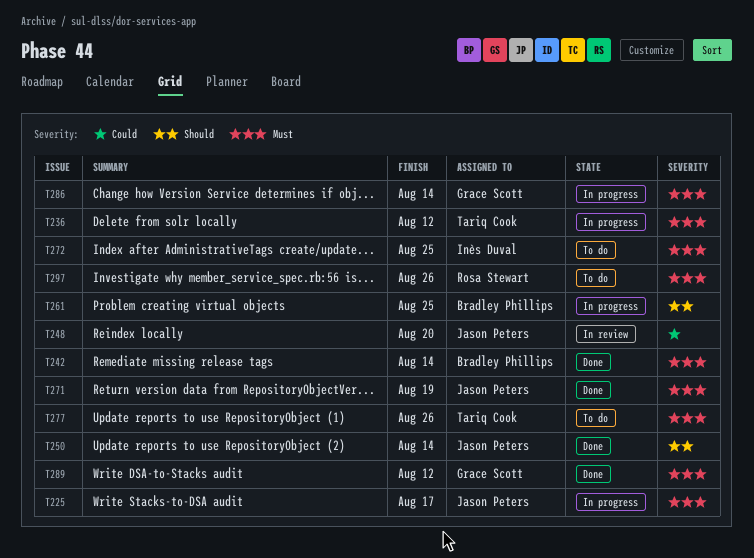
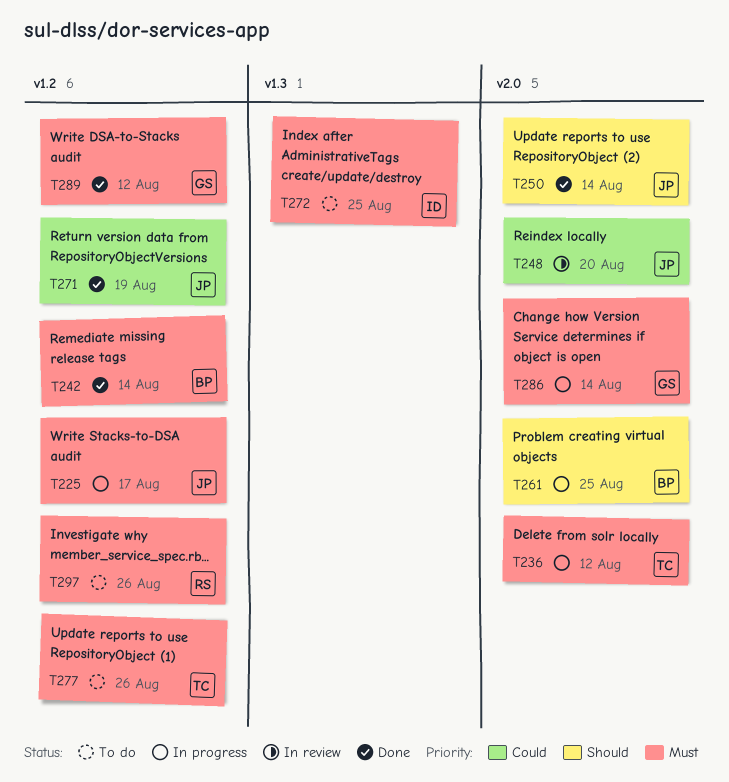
T271, priority: Must -> Could

